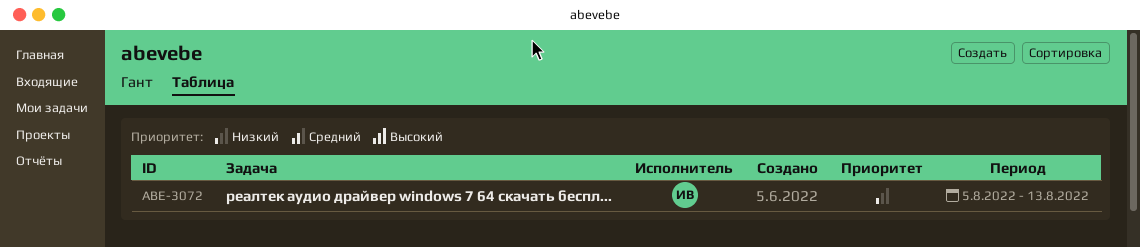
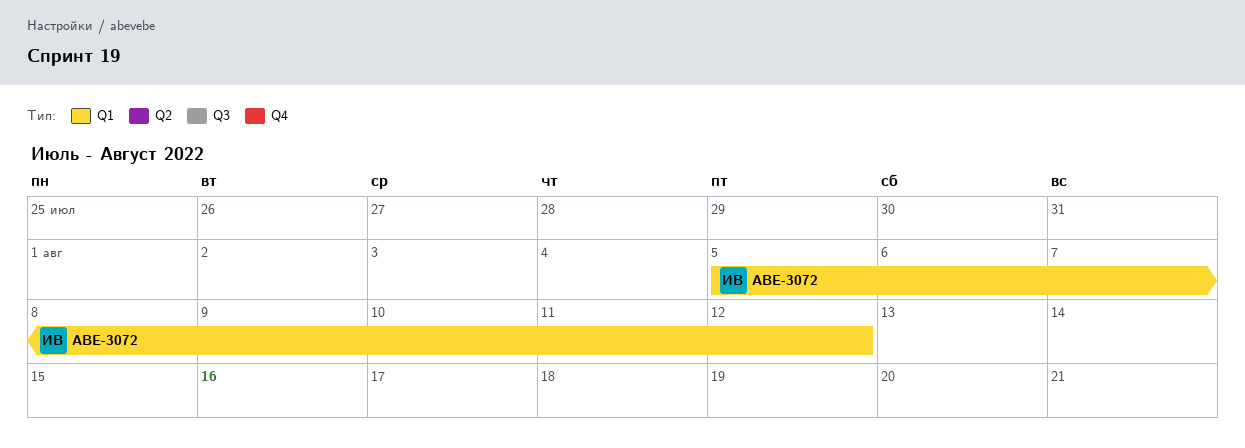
ABE-3072, due: Aug 13 -> Aug 12

